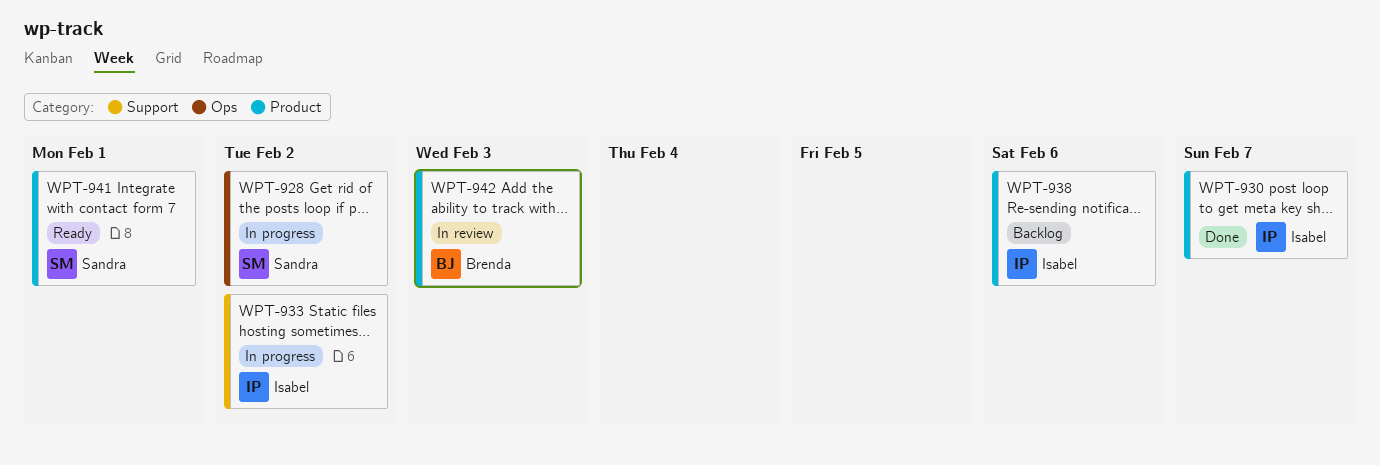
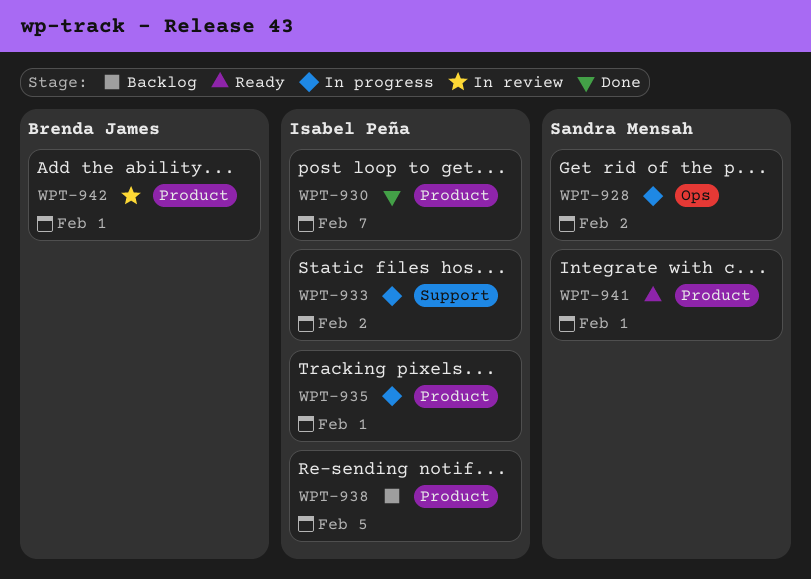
WPT-935: none -> present
WPT-938, due: Feb 6 -> Feb 5
WPT-942, due: Feb 3 -> Feb 1

